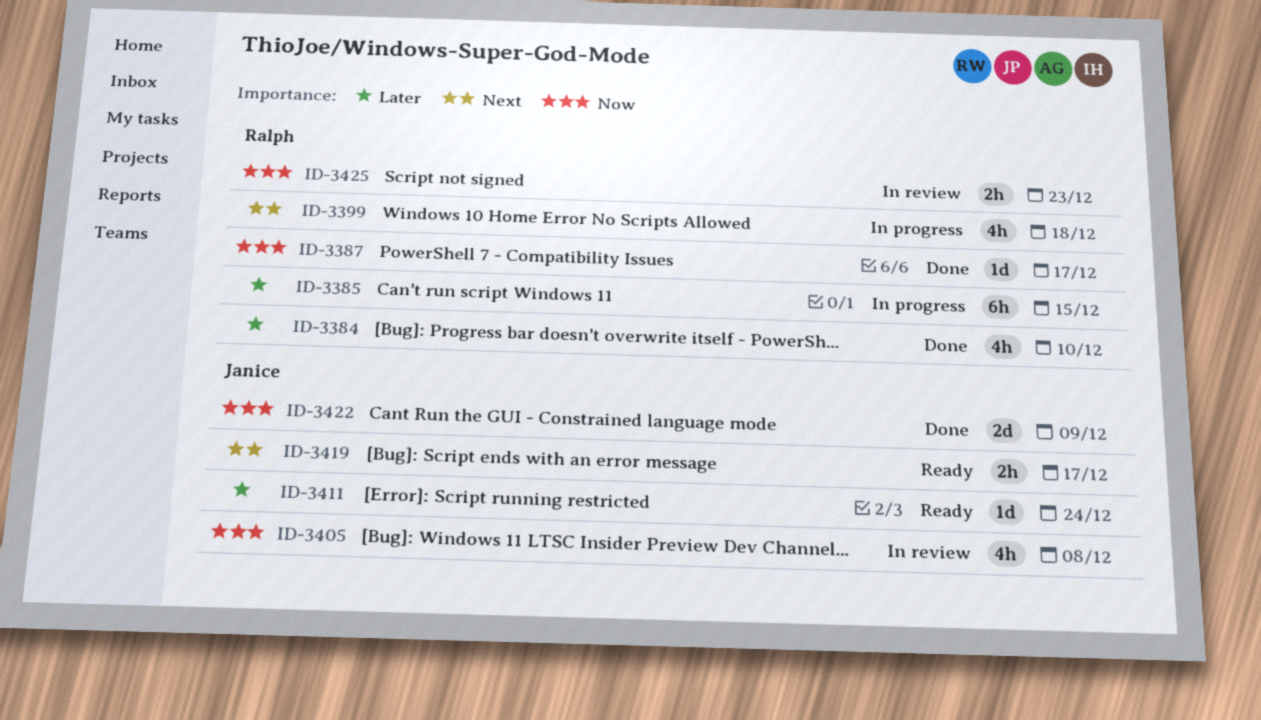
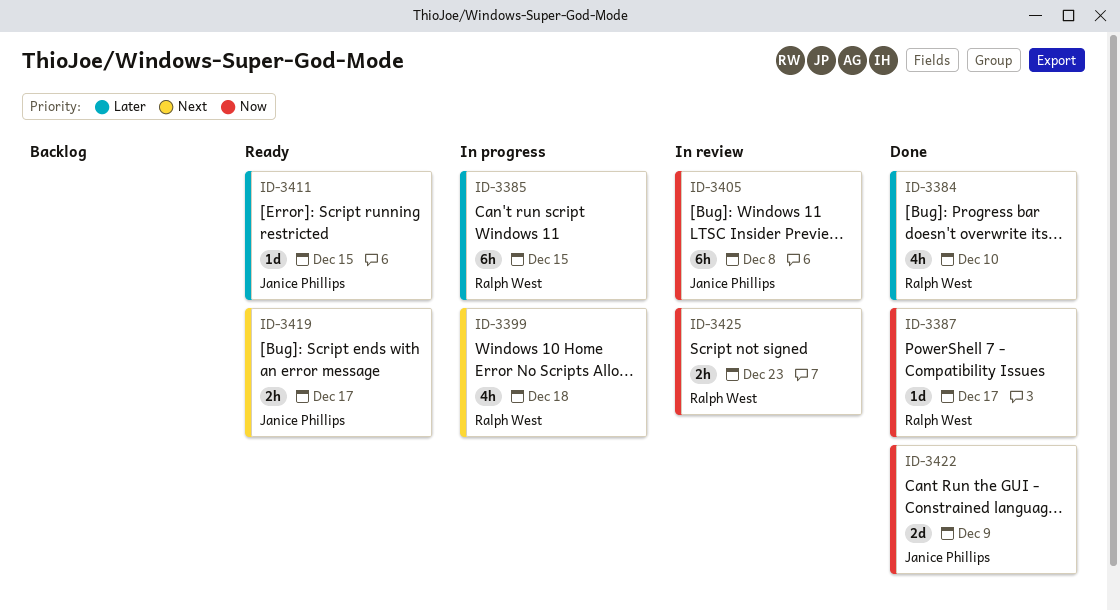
ID-3405, estimate: 4h -> 6h
ID-3411, due: Dec 24 -> Dec 15

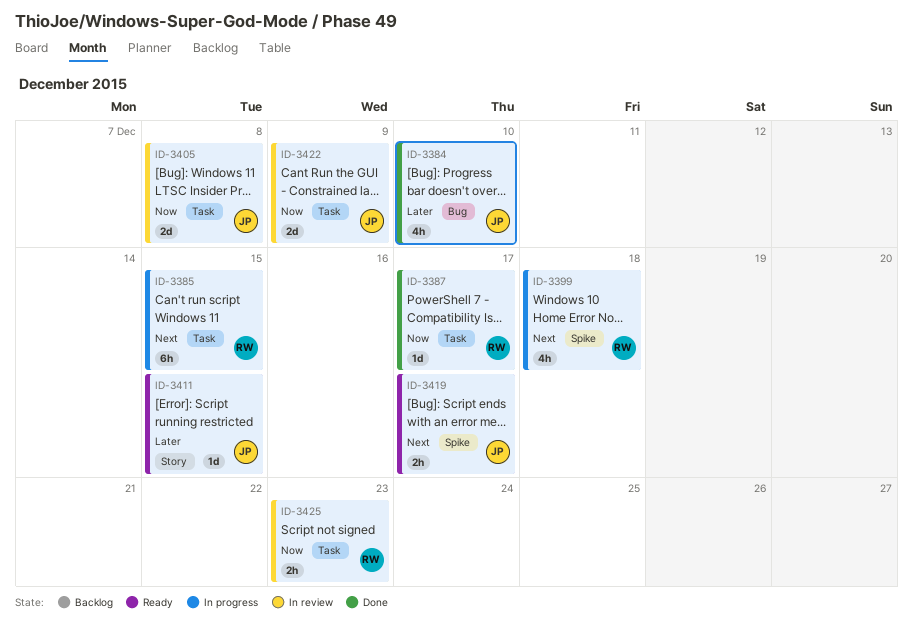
ID-3384, owner: Ralph West -> Janice Phillips
ID-3385, priority: Later -> Next
ID-3405, estimate: 6h -> 2d
ID-3422, status: Done -> In review

